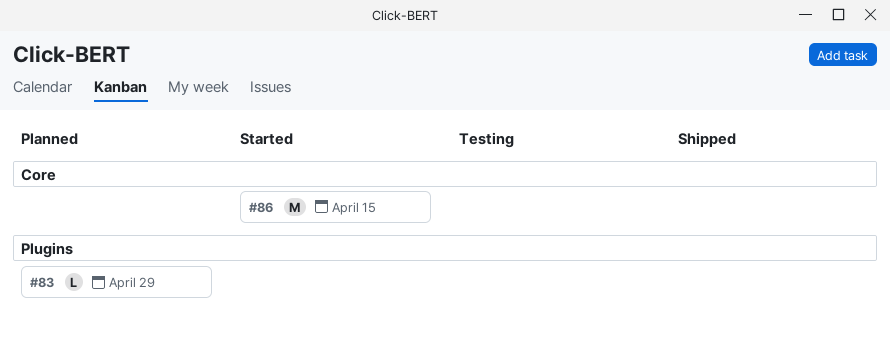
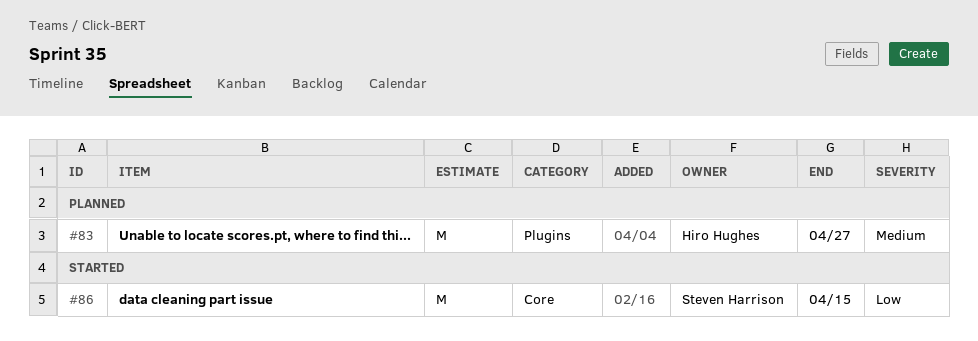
#83, estimate: L -> M
#83, due: Apr 29 -> Apr 27

